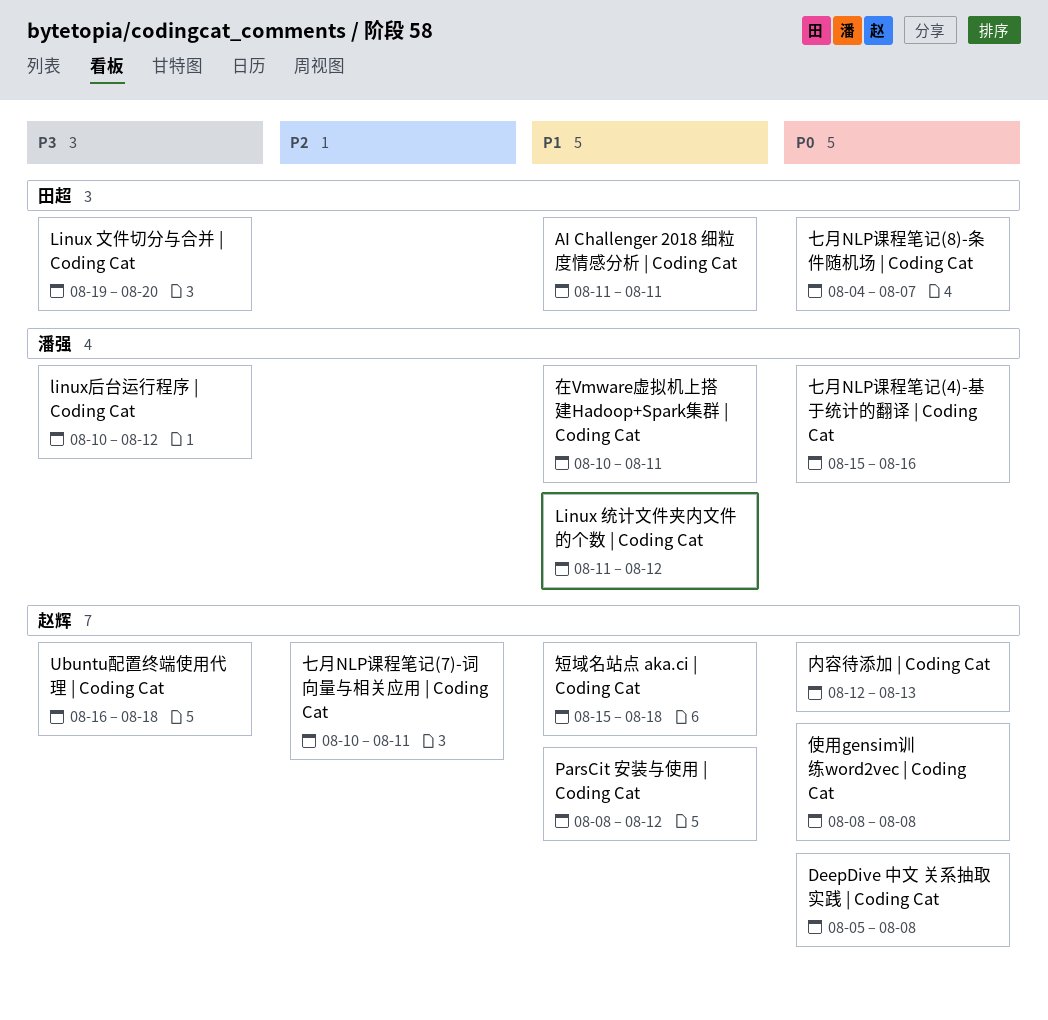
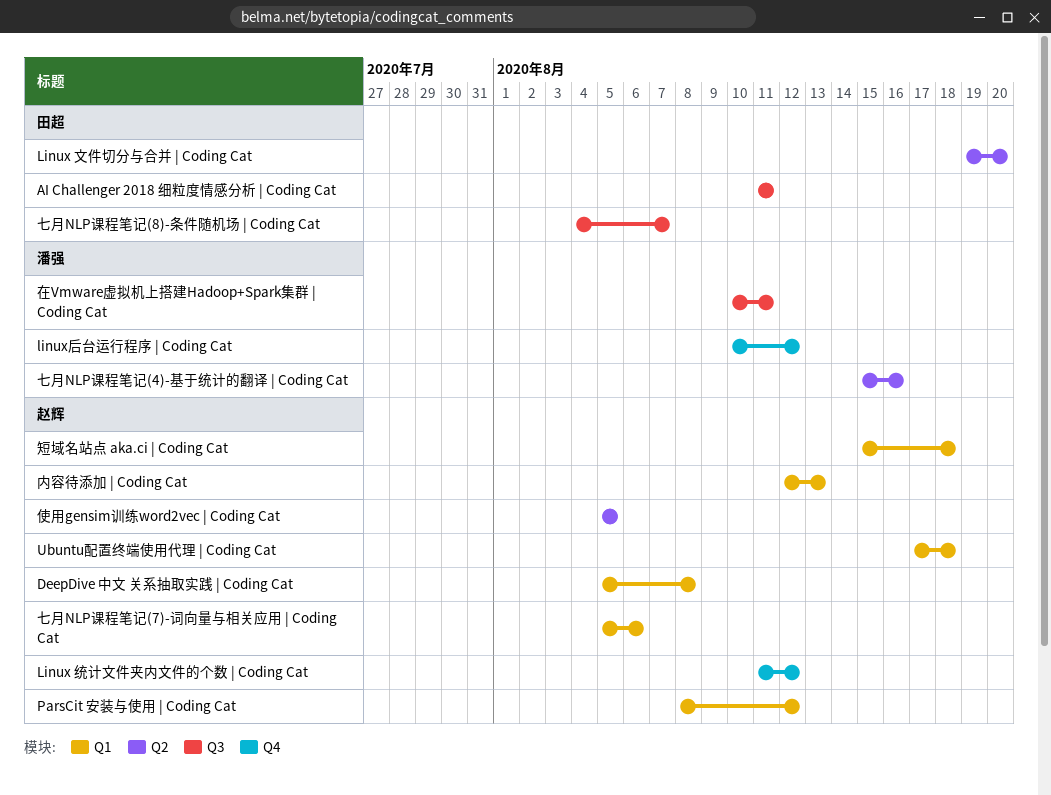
Linux 统计文件夹内文件的个数 | Coding Cat, owner: 潘强 -> 赵辉
Ubuntu配置终端使用代理 | Coding Cat, start: Aug 16 -> Aug 17
七月NLP课程笔记(7)-词向量与相关应用 | Coding Cat, start: Aug 10 -> Aug 5
七月NLP课程笔记(7)-词向量与相关应用 | Coding Cat, due: Aug 11 -> Aug 6
使用gensim训练word2vec | Coding Cat, start: Aug 8 -> Aug 5
使用gensim训练word2vec | Coding Cat, due: Aug 8 -> Aug 5

